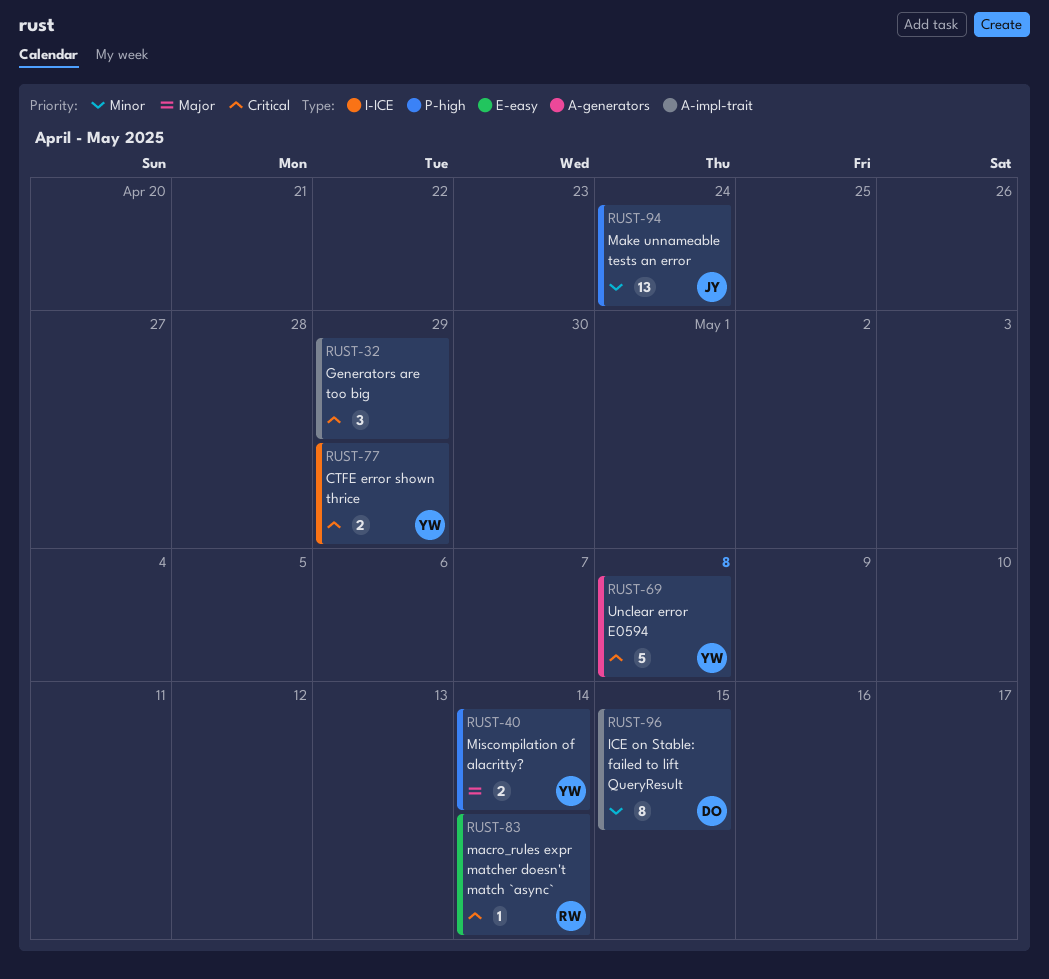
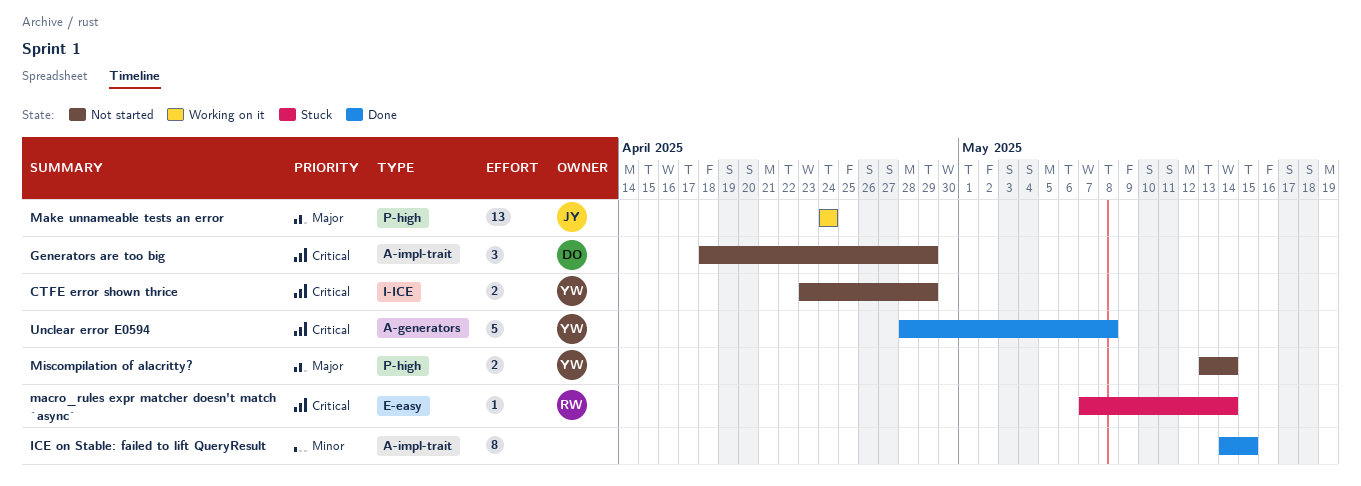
Generators are too big, owner: none -> DO
ICE on Stable: failed to lift QueryResult, owner: DO -> none
Make unnameable tests an error, priority: Minor -> Major

